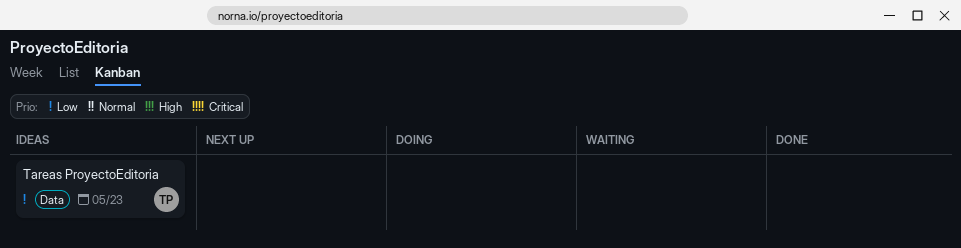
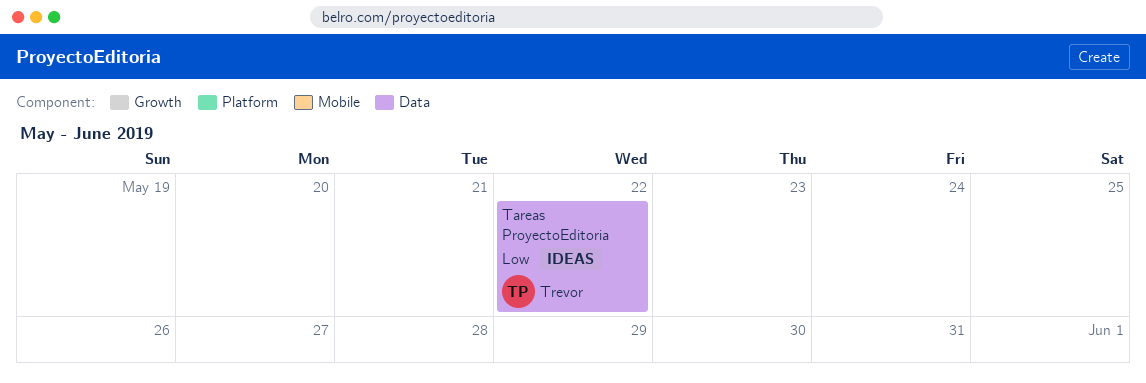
Tareas ProyectoEditoria, due: May 23 -> May 22

